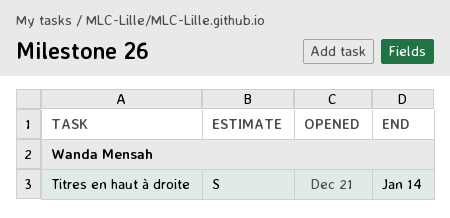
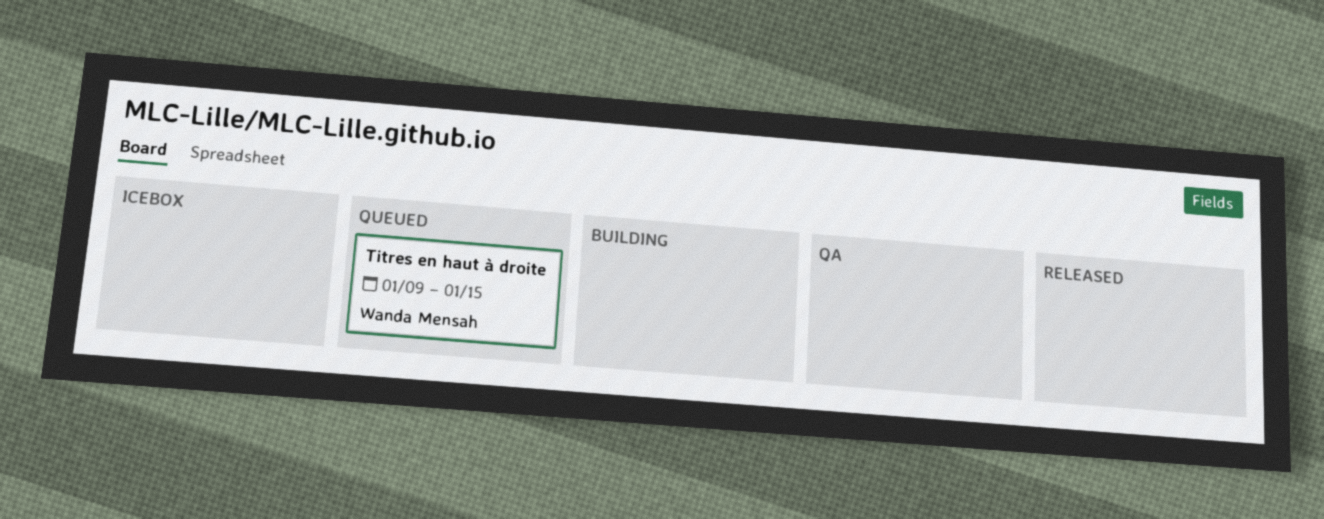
Titres en haut à droite, due: Jan 14 -> Jan 15

